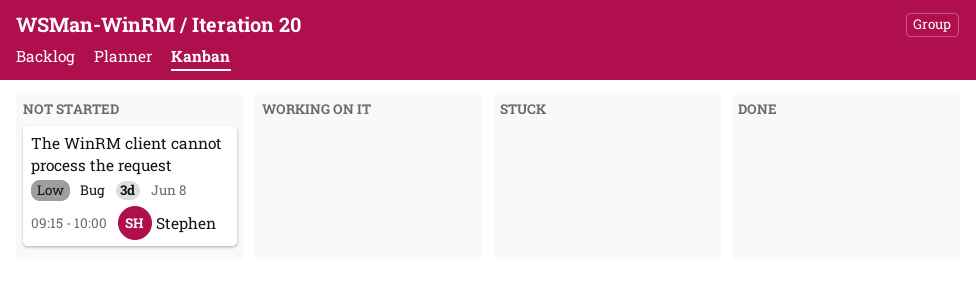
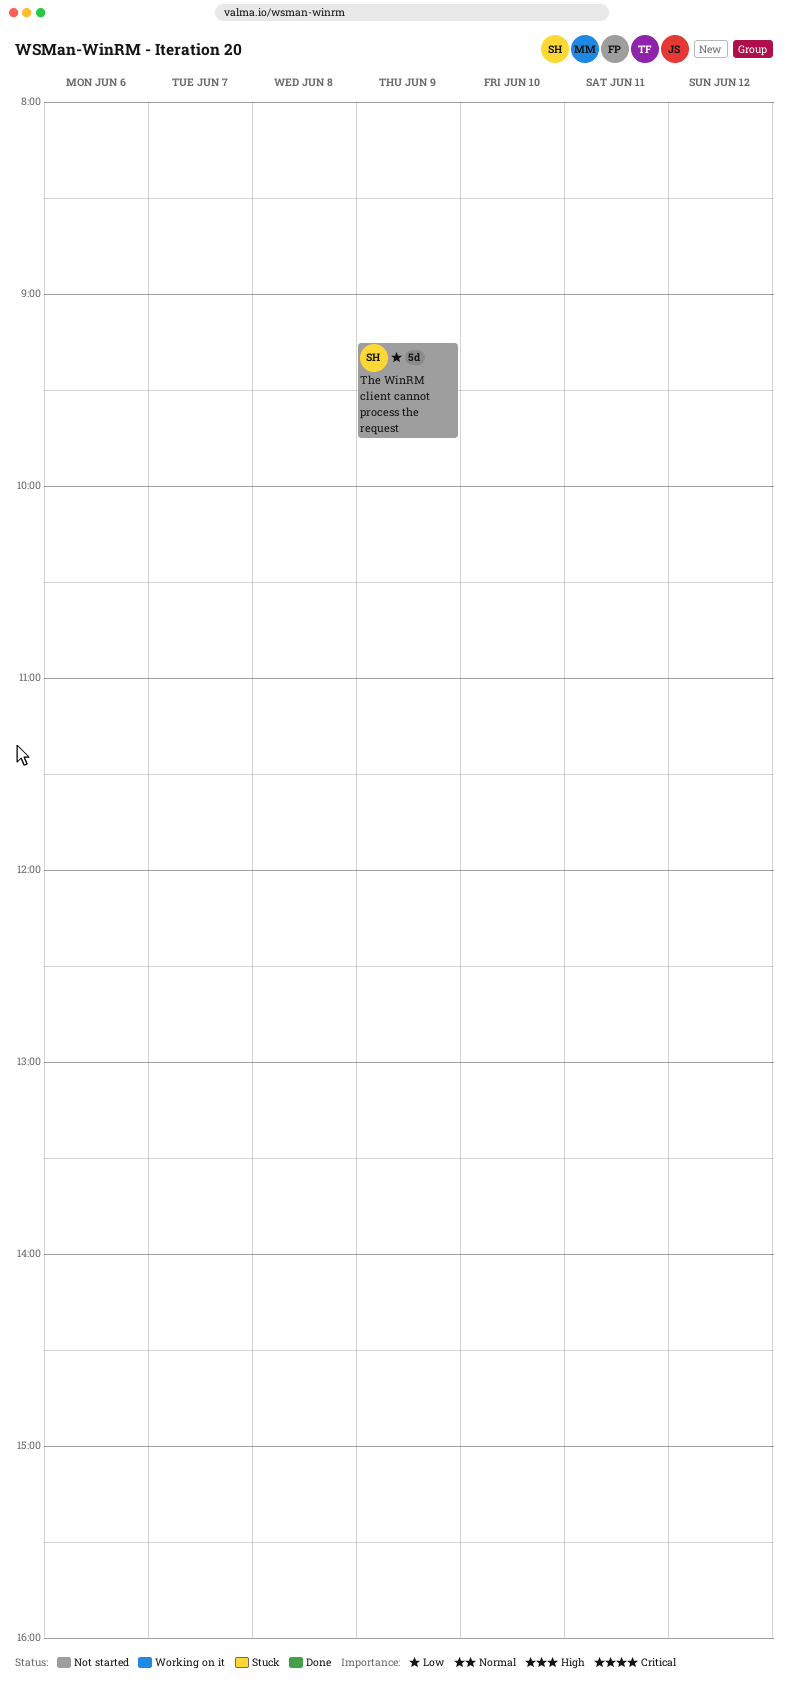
The WinRM client cannot process the request, estimate: 3d -> 5d
The WinRM client cannot process the request, day: Jun 8 -> Jun 9
The WinRM client cannot process the request, ends: 10:00 -> 09:45

